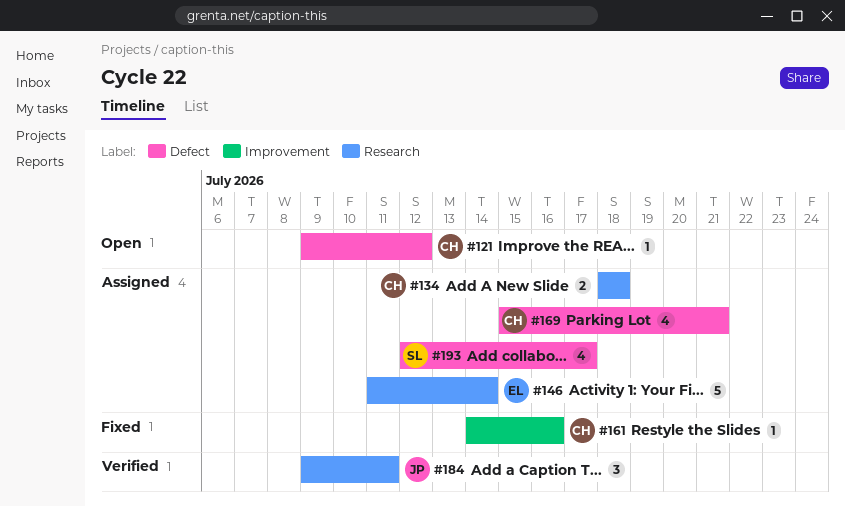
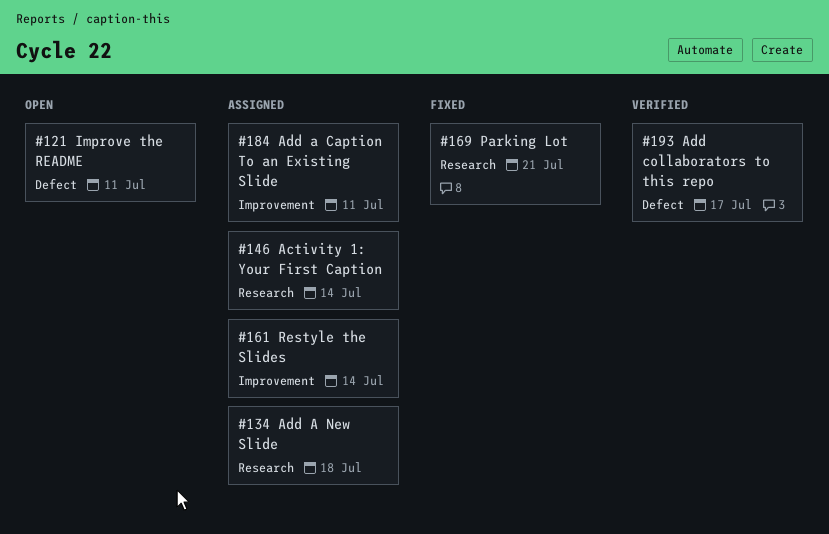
#121, due: Jul 12 -> Jul 11
#161, status: Fixed -> Assigned
#161, due: Jul 16 -> Jul 14
#169, status: Assigned -> Fixed
#169, label: Defect -> Research
#184, status: Verified -> Assigned
#184, label: Research -> Improvement
#193, status: Assigned -> Verified

